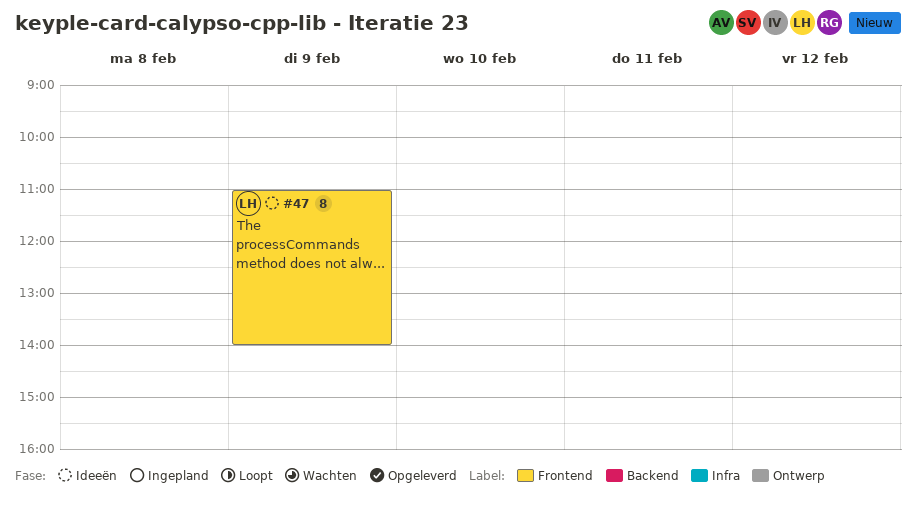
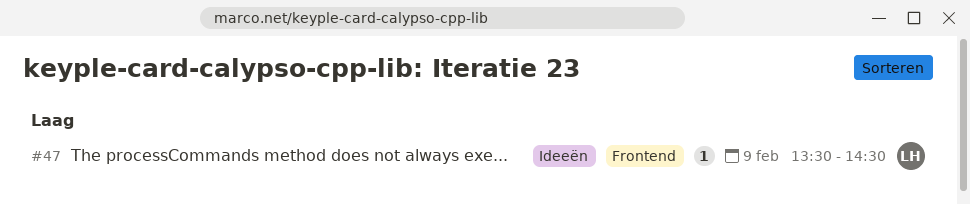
#47, estimate: 8 -> 1
#47, begins: 11:00 -> 13:30
#47, ends: 14:00 -> 14:30

